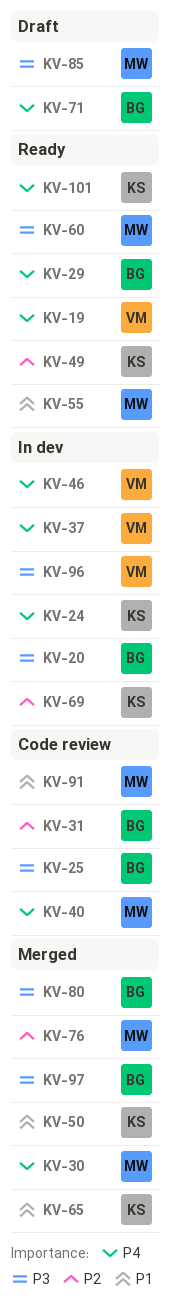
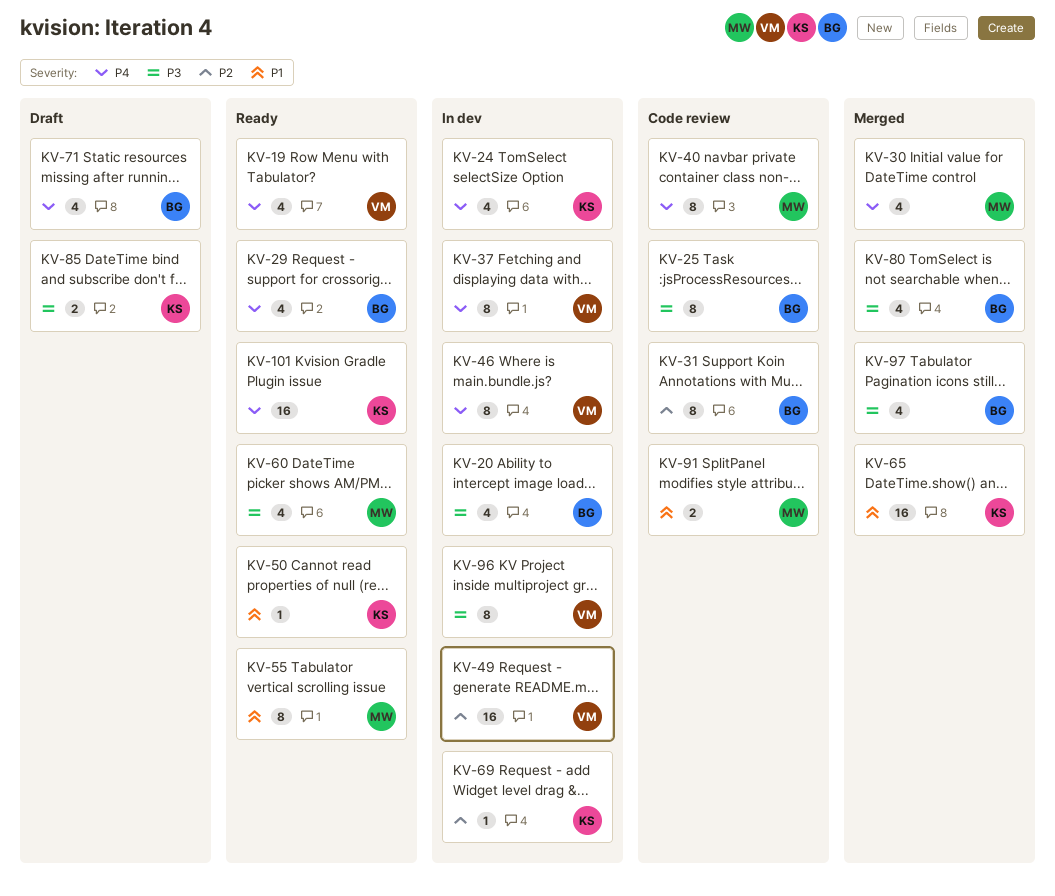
KV-49, status: Ready -> In dev
KV-49, owner: KS -> VM
KV-50, status: Merged -> Ready
KV-76: present -> none
KV-85, owner: MW -> KS

